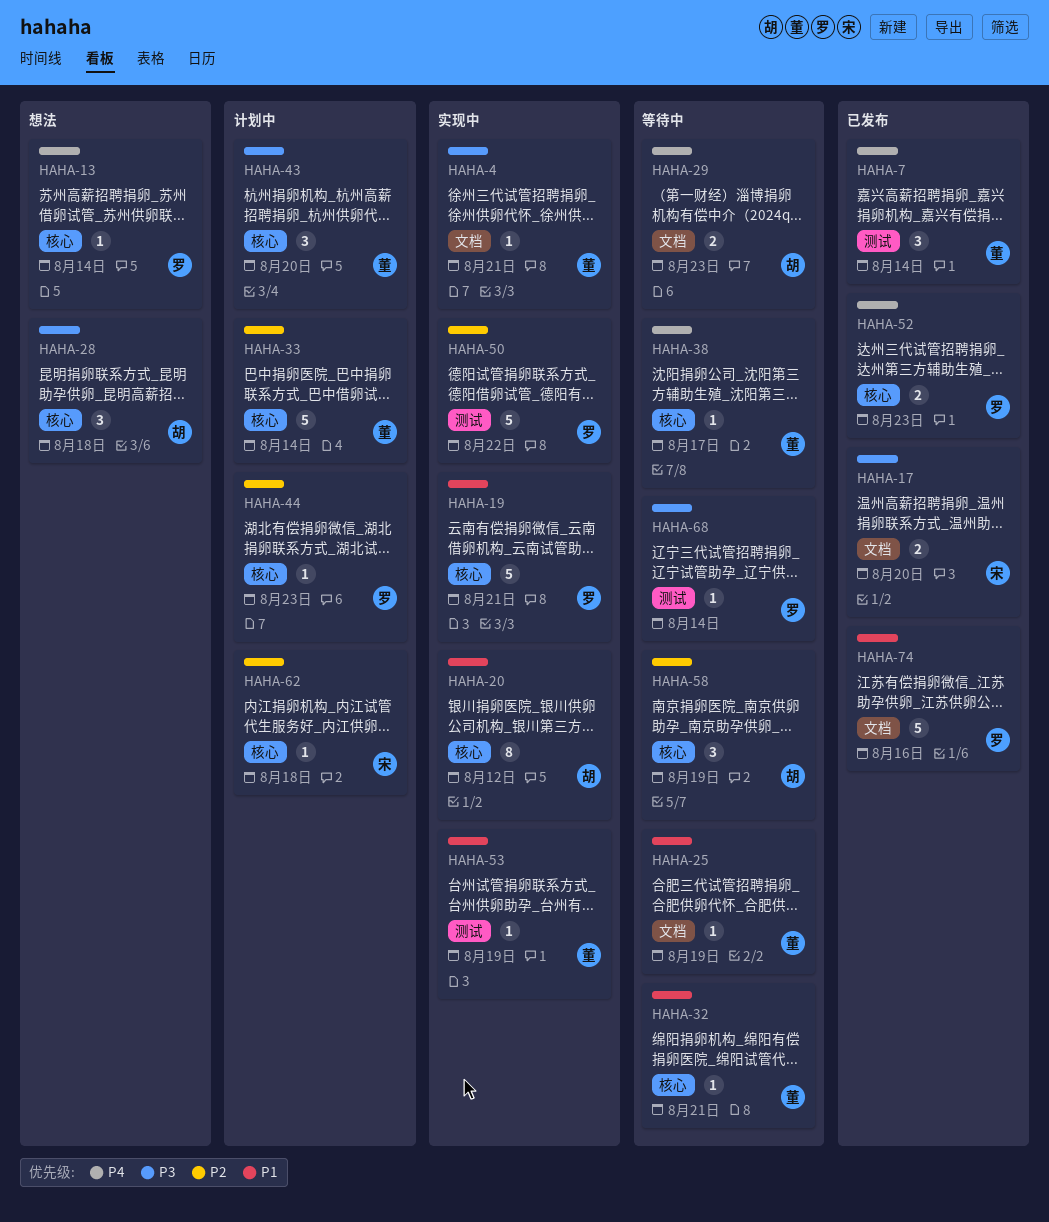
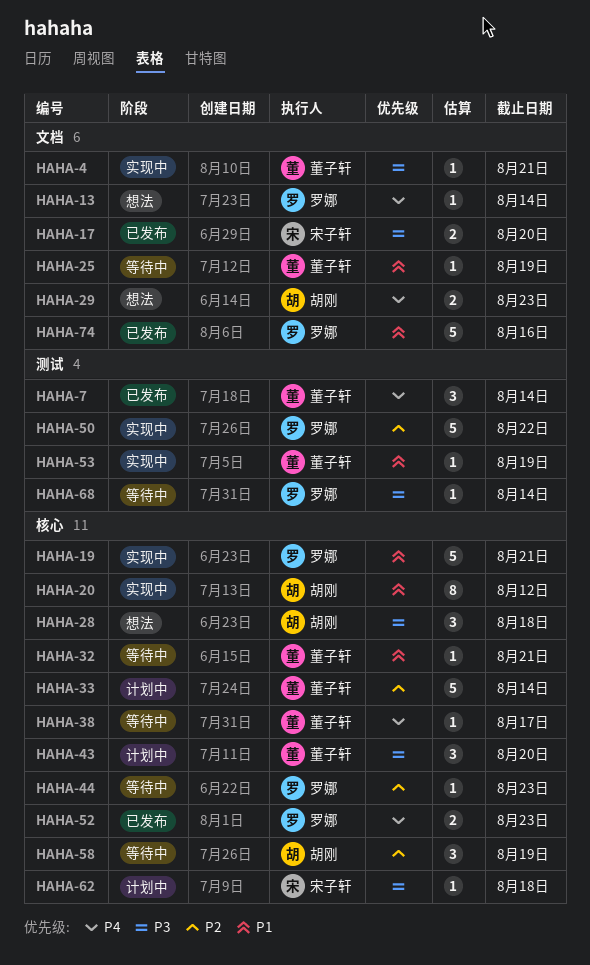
HAHA-13, label: 核心 -> 文档
HAHA-29, status: 等待中 -> 想法
HAHA-44, status: 计划中 -> 等待中
HAHA-62, priority: P2 -> P3

